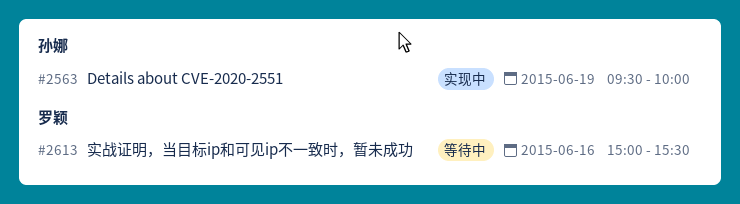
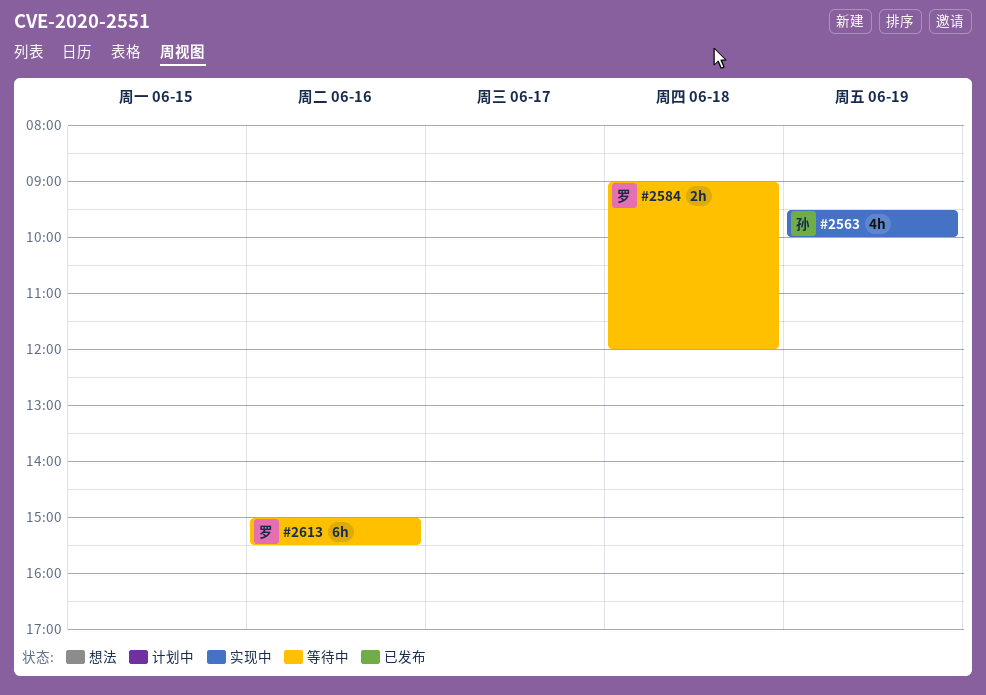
#2584: none -> present

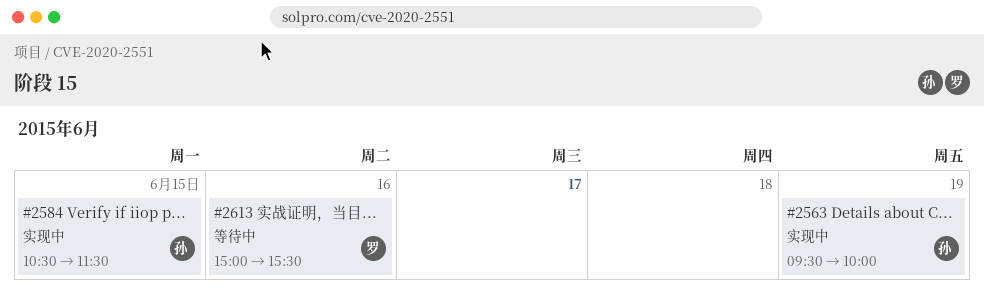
#2584, status: 等待中 -> 实现中
#2584, owner: 罗 -> 孙
#2584, day: Jun 18 -> Jun 15
#2584, begins: 09:00 -> 10:30
#2584, ends: 12:00 -> 11:30

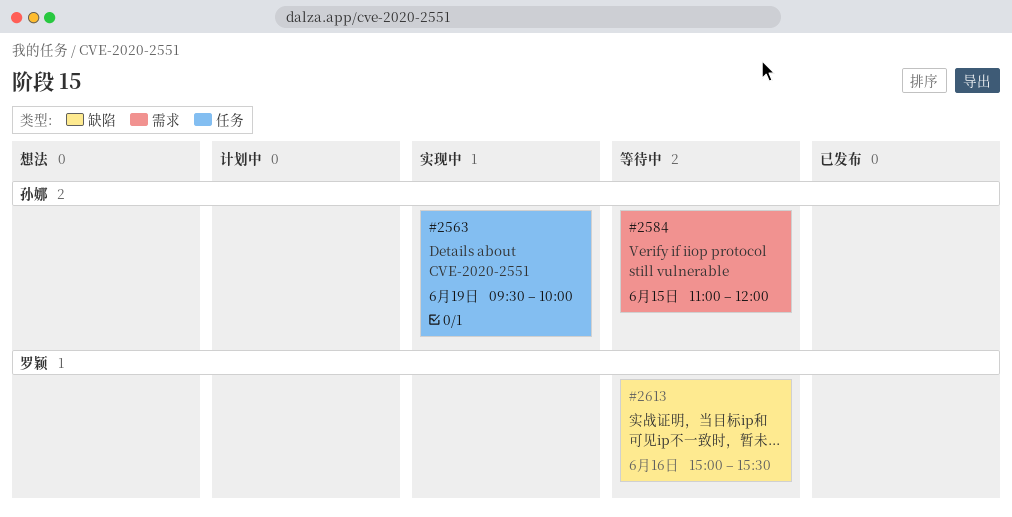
#2584, status: 实现中 -> 等待中
#2584, begins: 10:30 -> 11:00
#2584, ends: 11:30 -> 12:00

